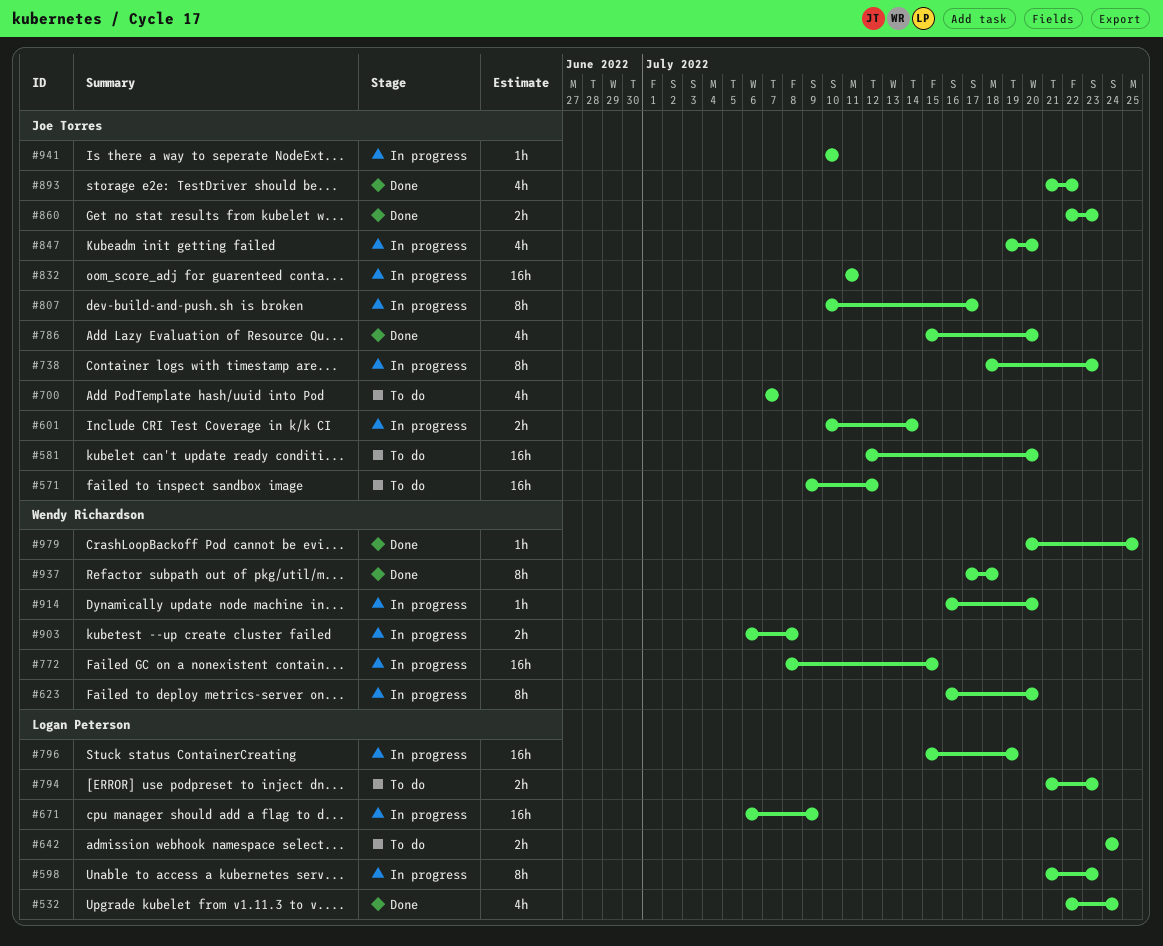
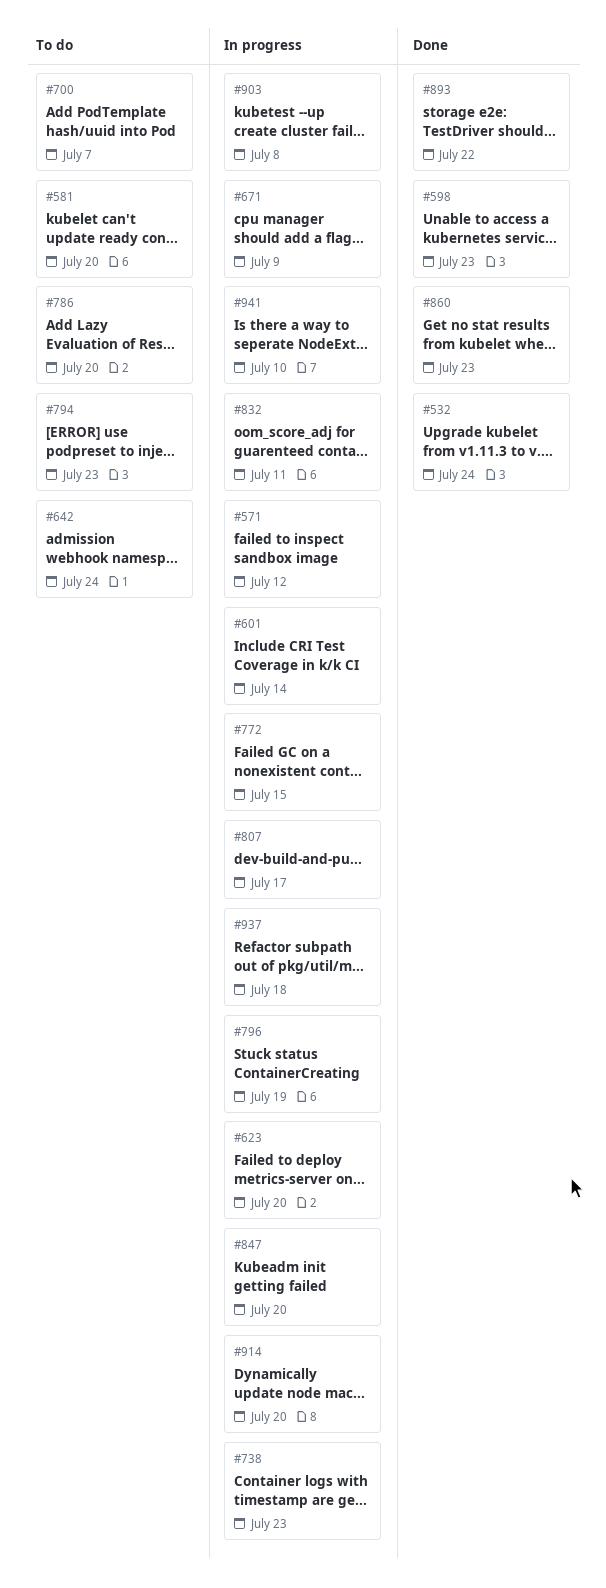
#571, status: To do -> In progress
#598, status: In progress -> Done
#786, status: Done -> To do
#937, status: Done -> In progress
#979: present -> none

